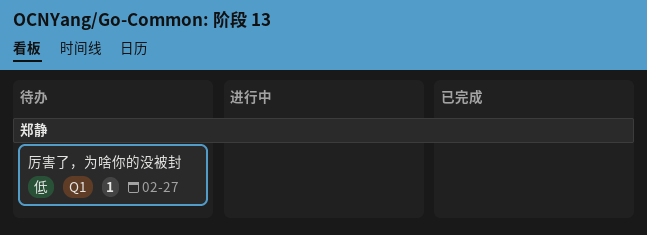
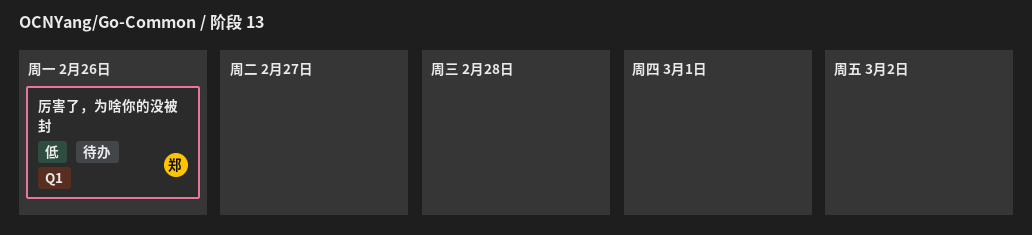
厉害了，为啥你的没被封, due: Feb 27 -> Feb 26

